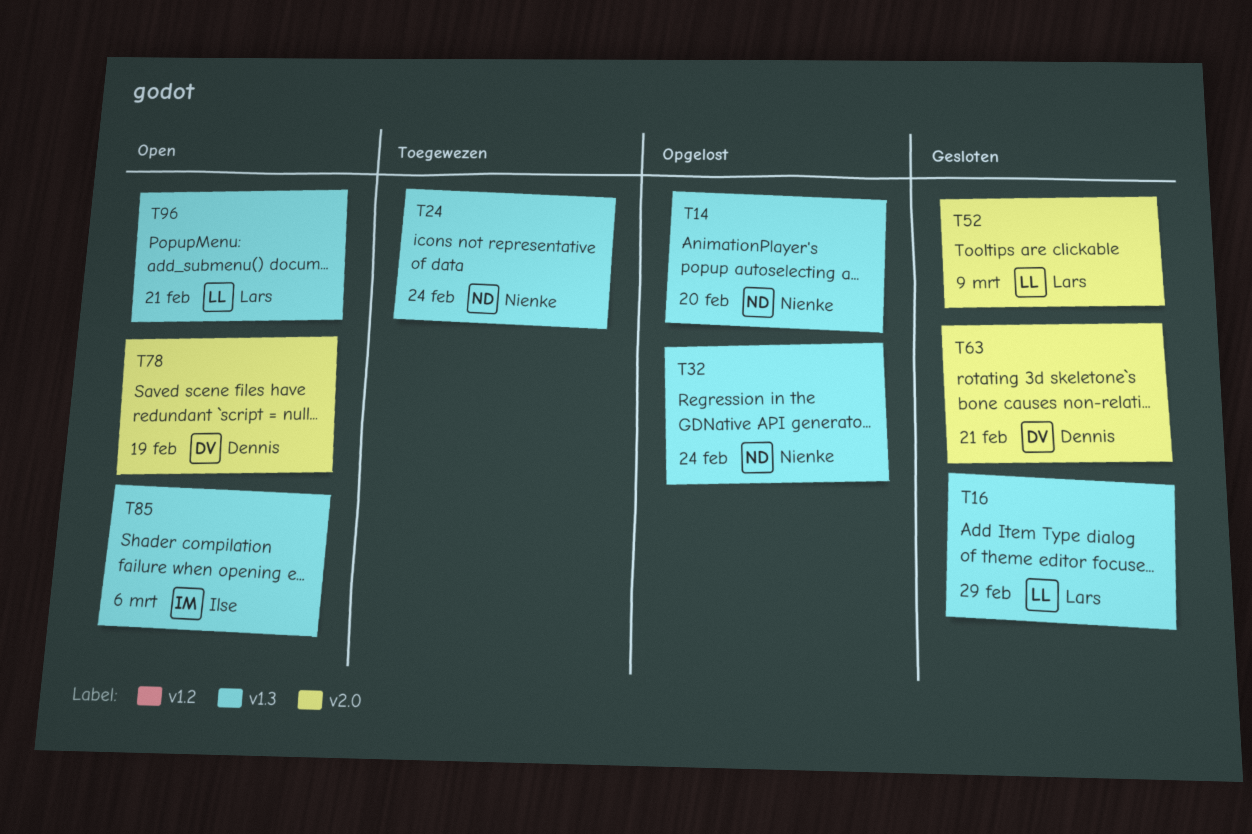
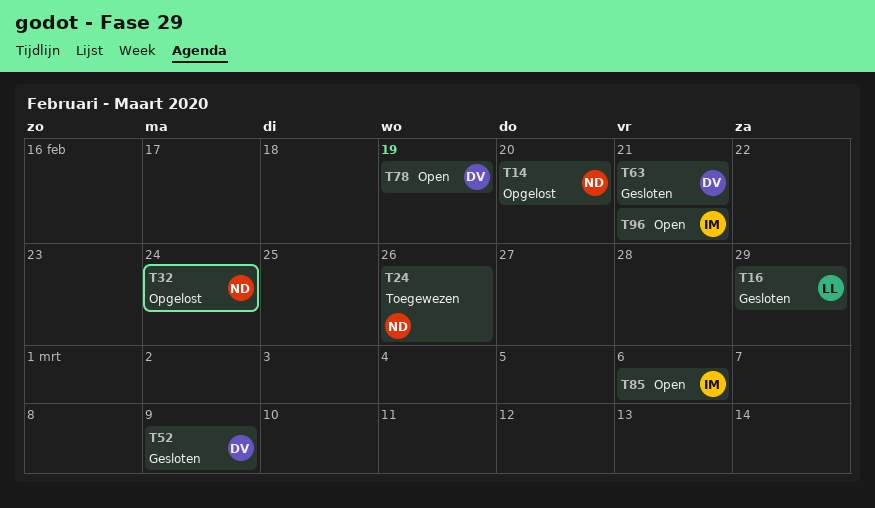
T24, due: Feb 24 -> Feb 26
T52, owner: Lars -> Dennis
T96, owner: Lars -> Ilse

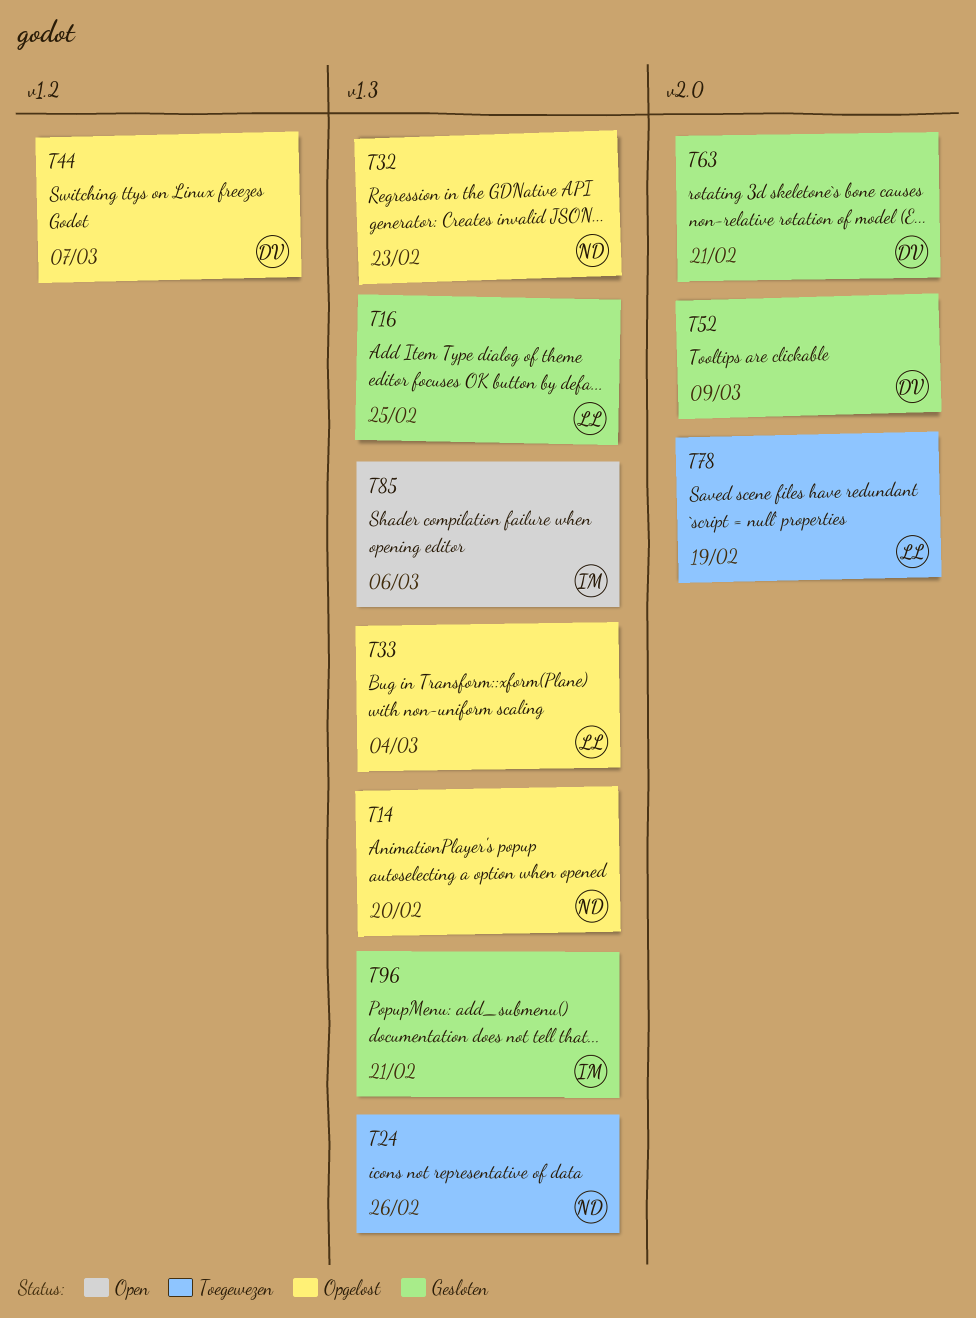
T16, due: Feb 29 -> Feb 25
T32, due: Feb 24 -> Feb 23
T33: none -> present
T44: none -> present
T78, status: Open -> Toegewezen
T78, owner: DV -> LL
T96, status: Open -> Gesloten

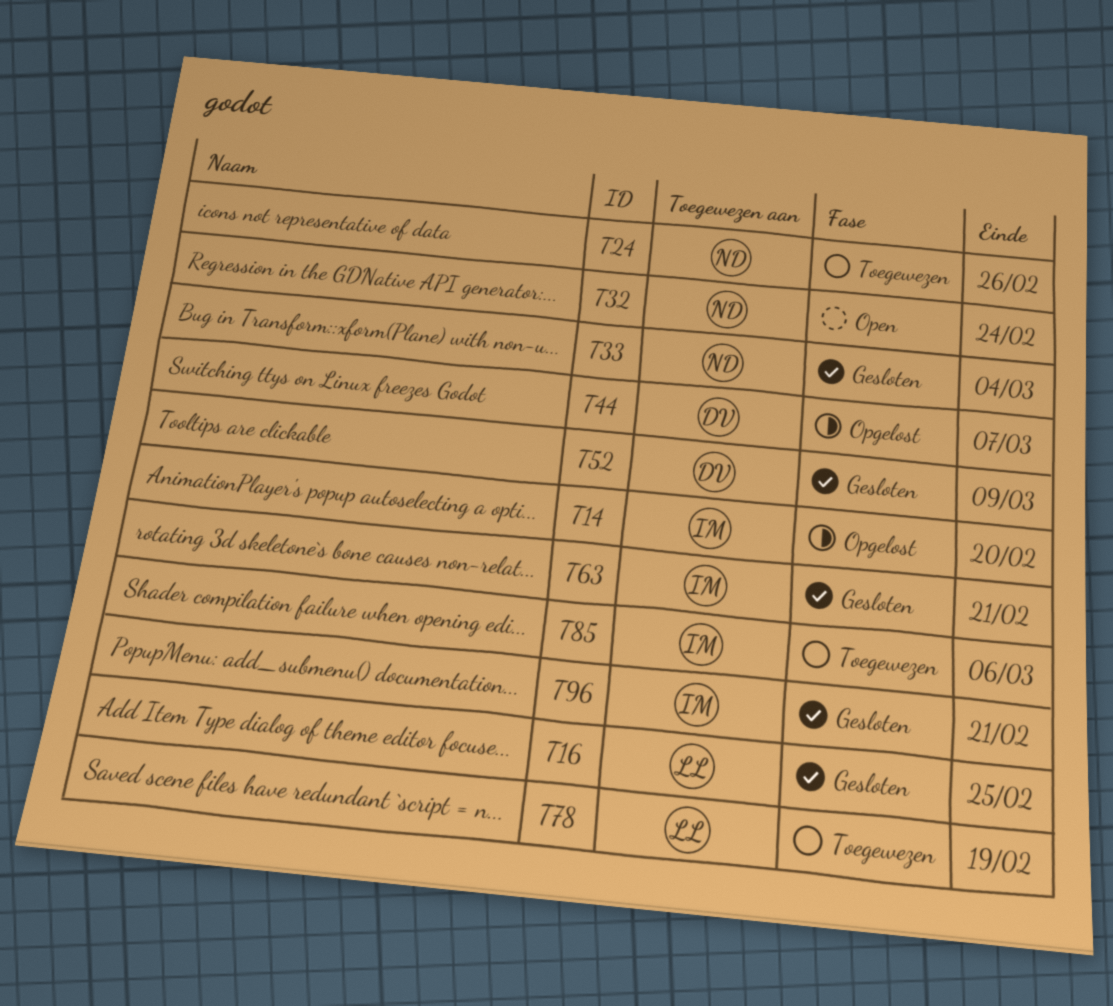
T14, owner: ND -> IM
T32, status: Opgelost -> Open
T32, due: Feb 23 -> Feb 24
T33, status: Opgelost -> Gesloten
T33, owner: LL -> ND
T63, owner: DV -> IM
T85, status: Open -> Toegewezen

